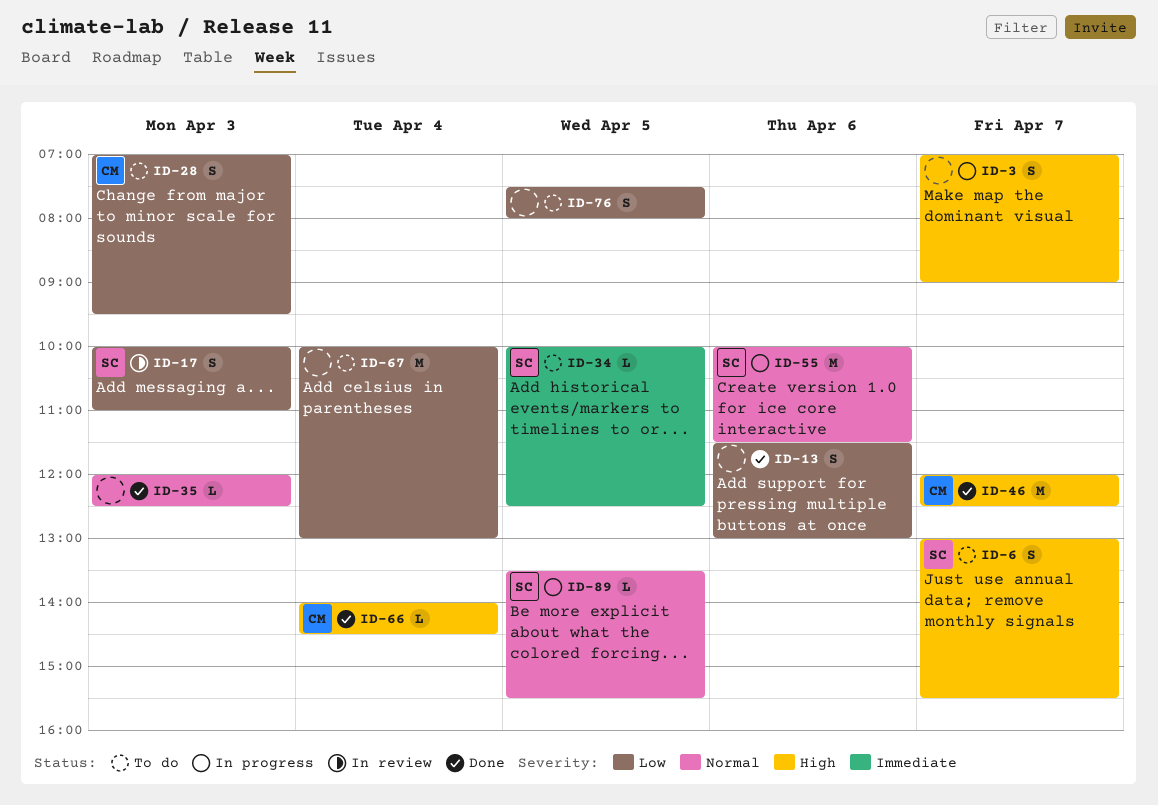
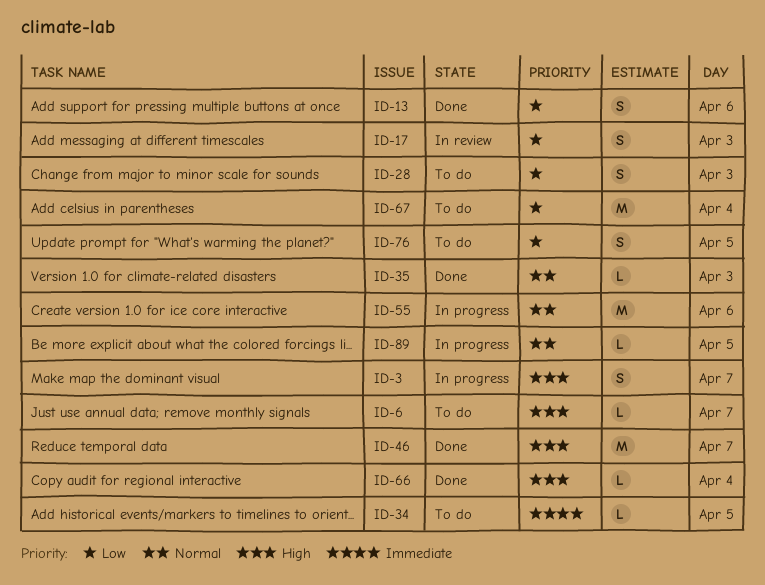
ID-6, estimate: S -> L

